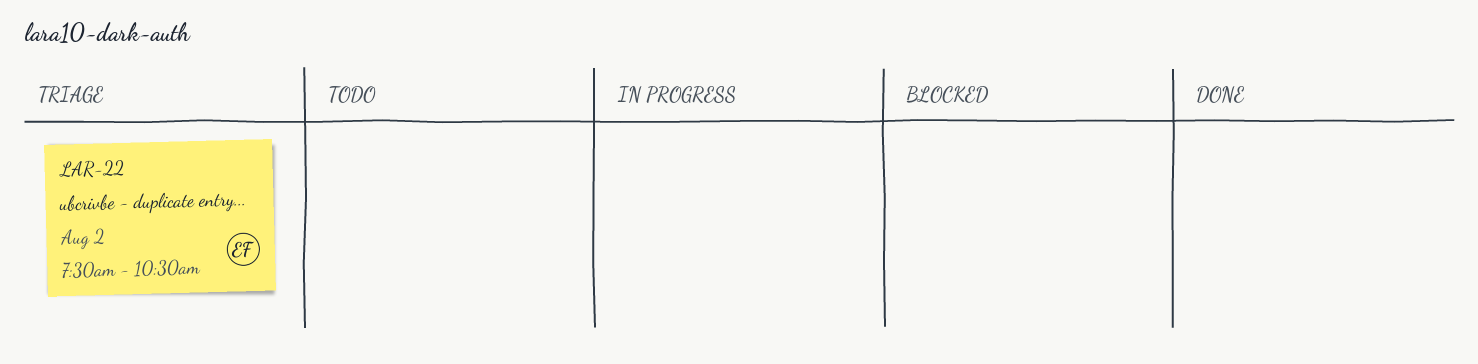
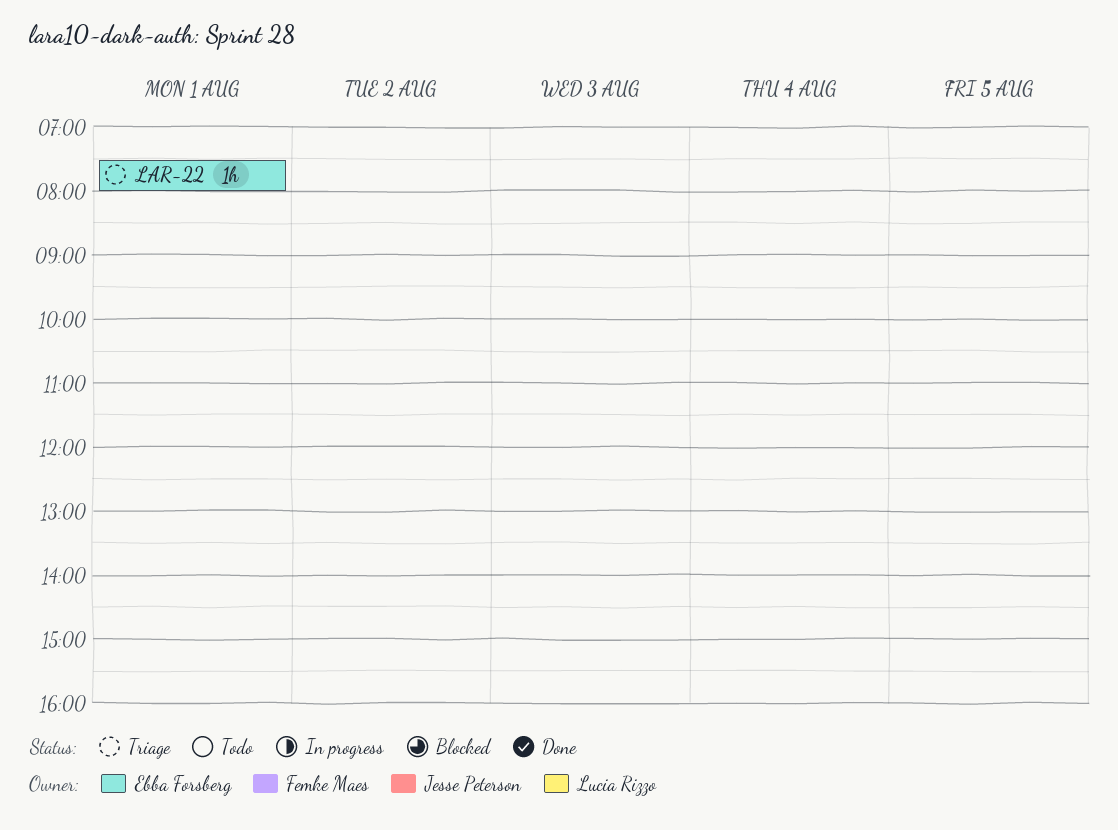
LAR-22, day: Aug 2 -> Aug 1
LAR-22, ends: 10:30 -> 08:00

